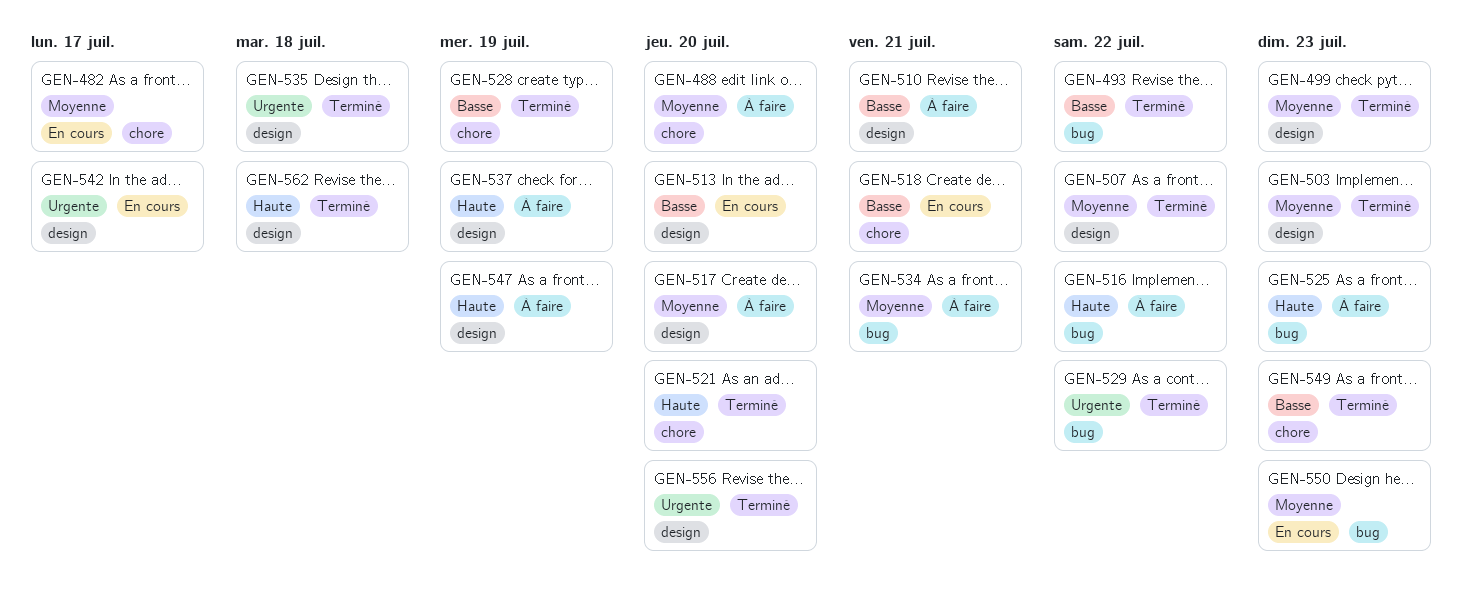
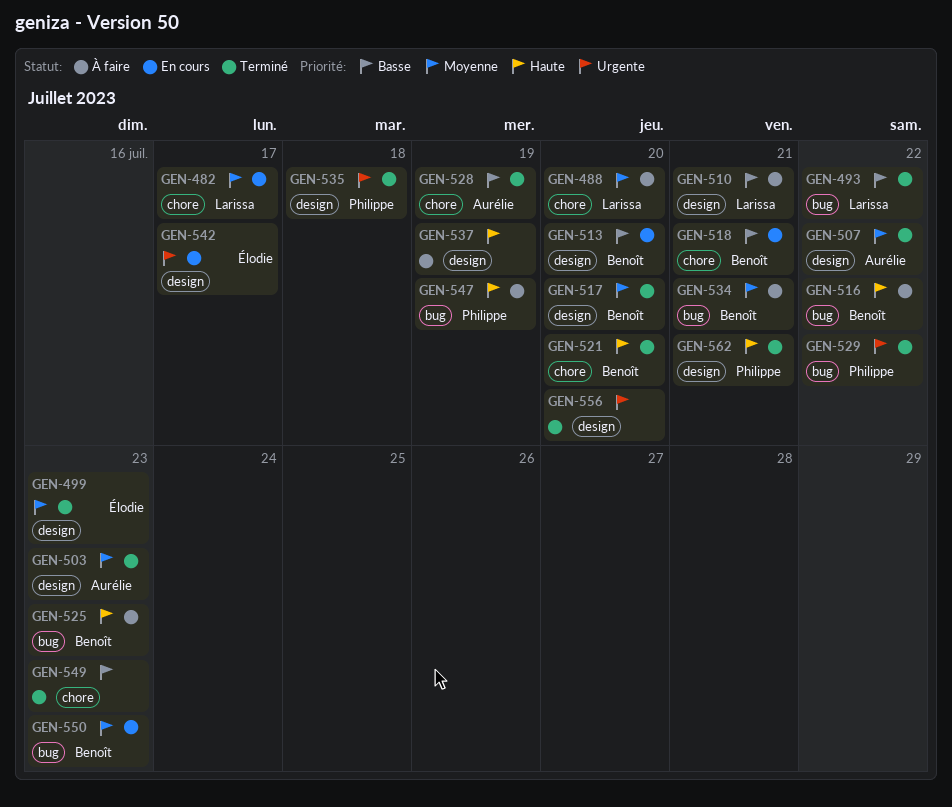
GEN-517, status: À faire -> Terminé
GEN-547, label: design -> bug
GEN-562, due: Jul 18 -> Jul 21

